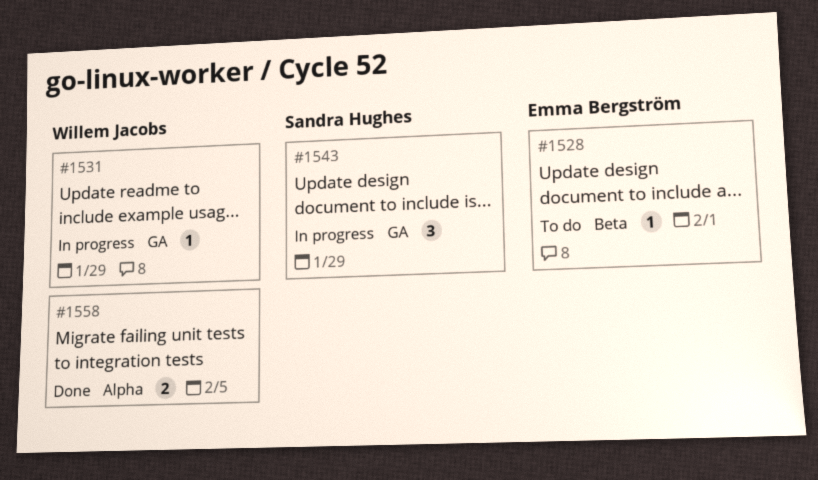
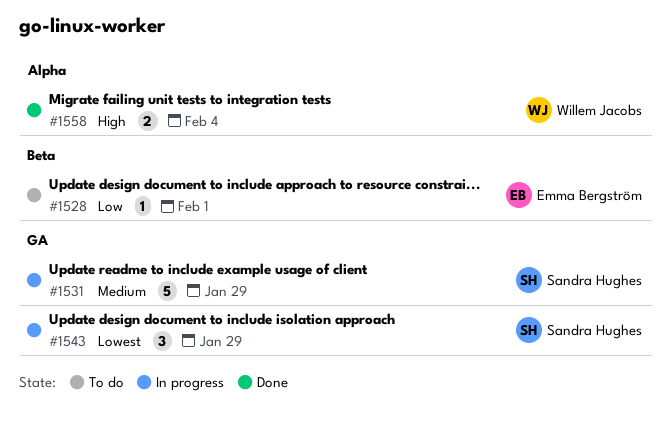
#1531, owner: Willem Jacobs -> Sandra Hughes
#1531, estimate: 1 -> 5
#1558, due: Feb 5 -> Feb 4

